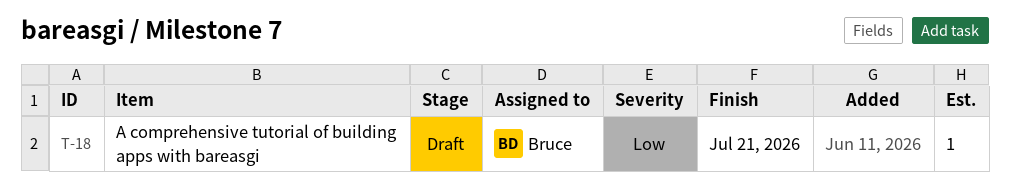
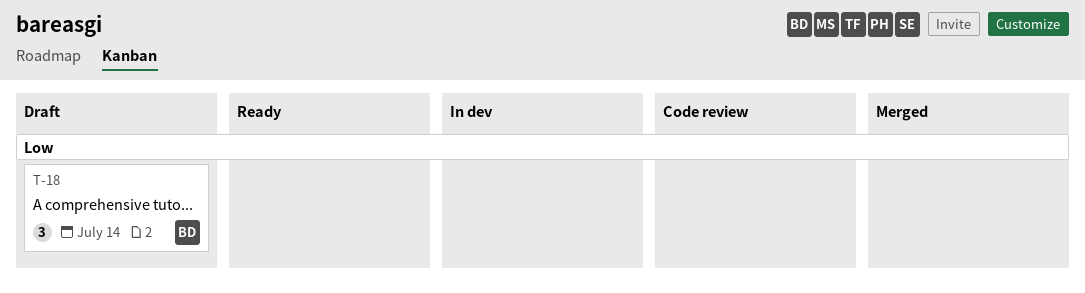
T-18, estimate: 1 -> 3
T-18, due: Jul 21 -> Jul 14

